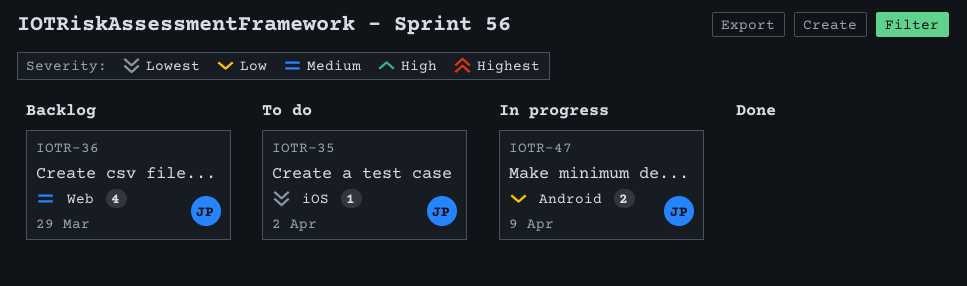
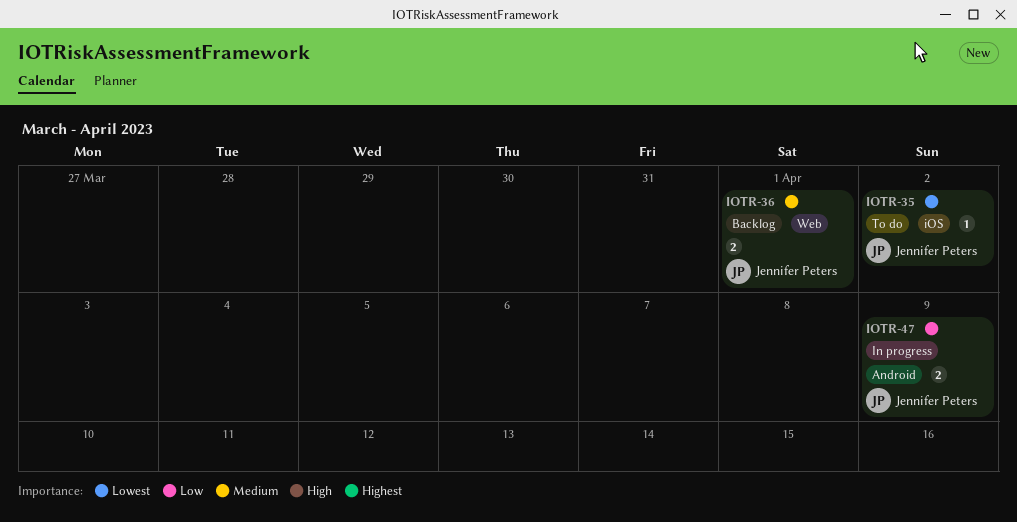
IOTR-36, estimate: 4 -> 2
IOTR-36, due: Mar 29 -> Apr 1

